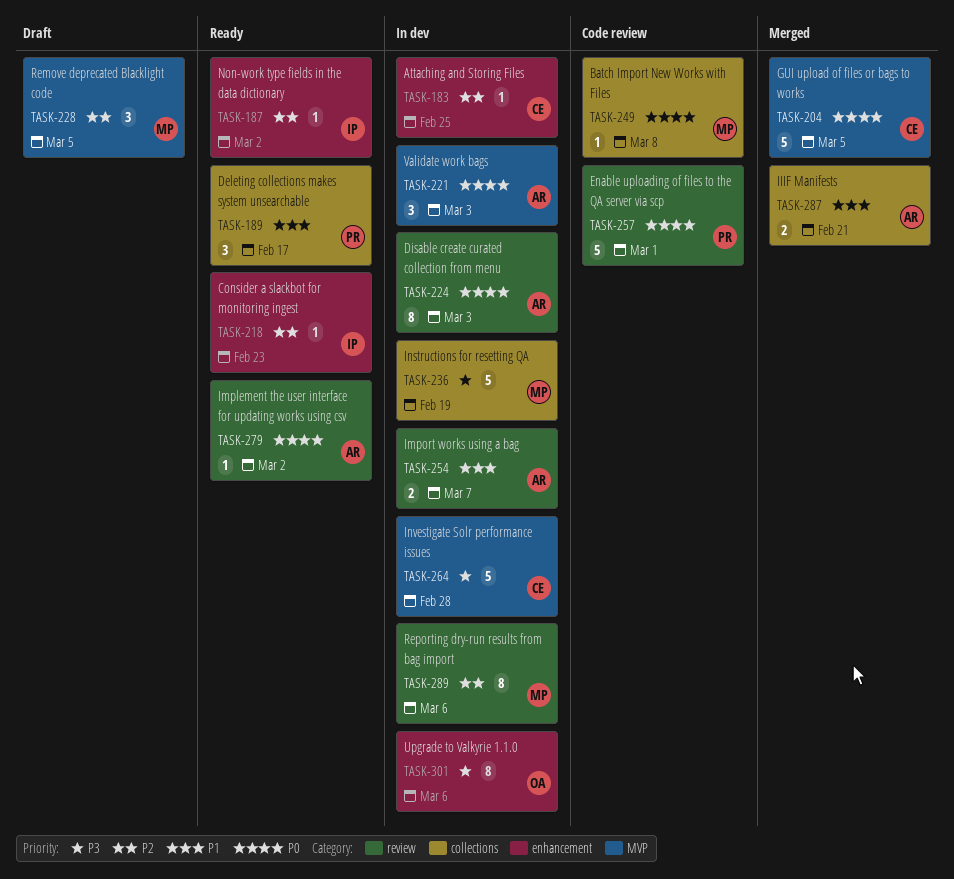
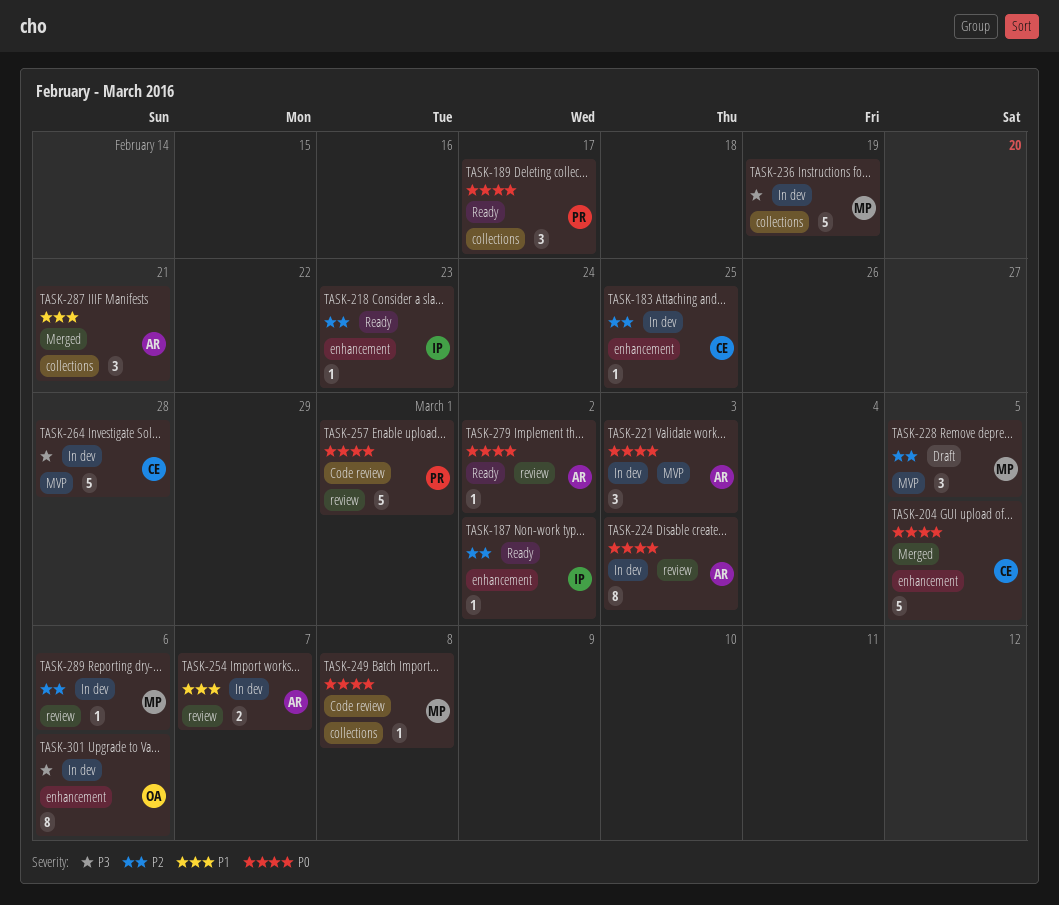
TASK-189, priority: P1 -> P0
TASK-204, label: MVP -> enhancement
TASK-287, estimate: 2 -> 3
TASK-289, estimate: 8 -> 1

